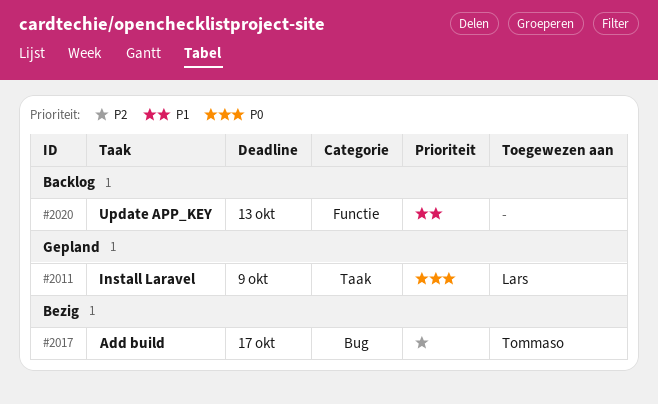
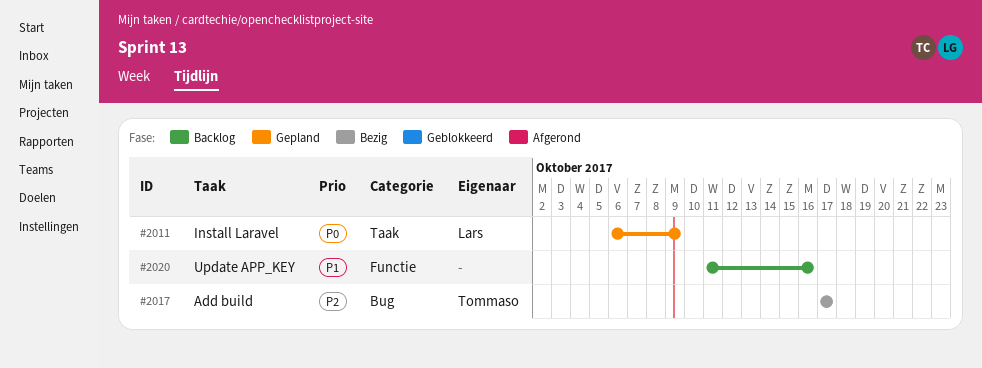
#2020, due: Oct 13 -> Oct 16

